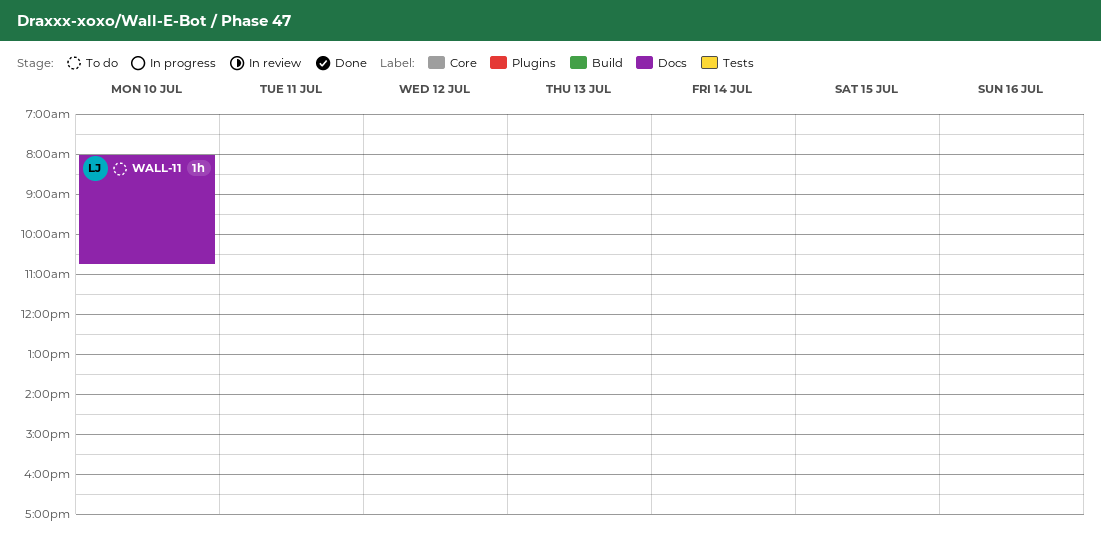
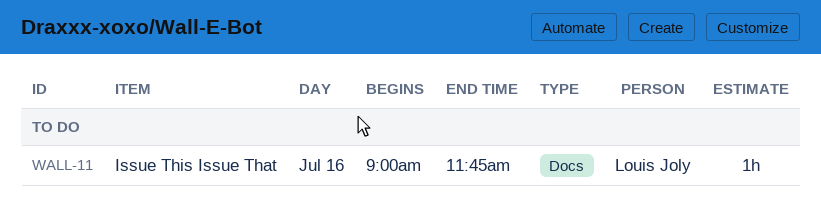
WALL-11, day: Jul 10 -> Jul 16
WALL-11, begins: 08:00 -> 09:00
WALL-11, ends: 10:45 -> 11:45

